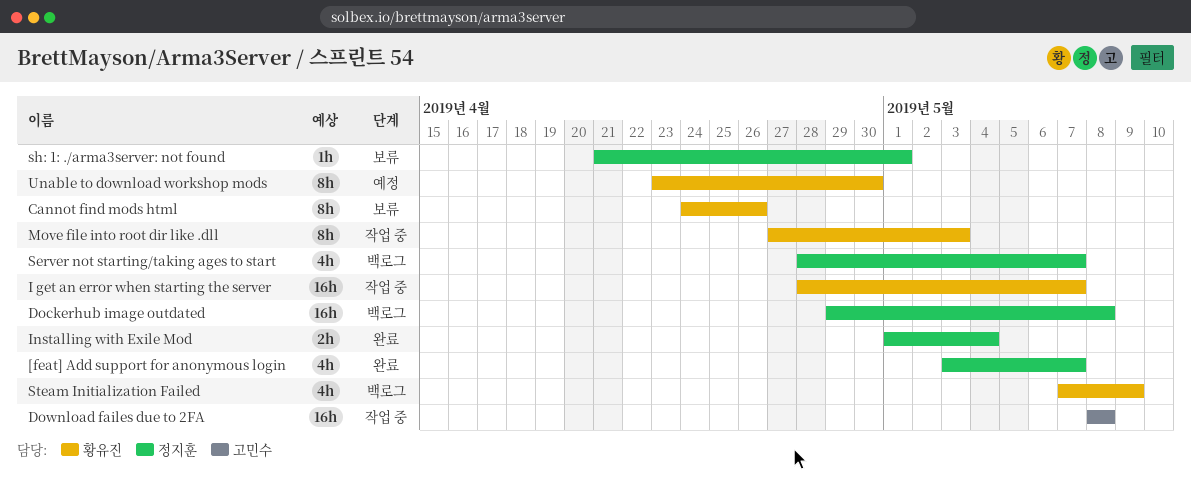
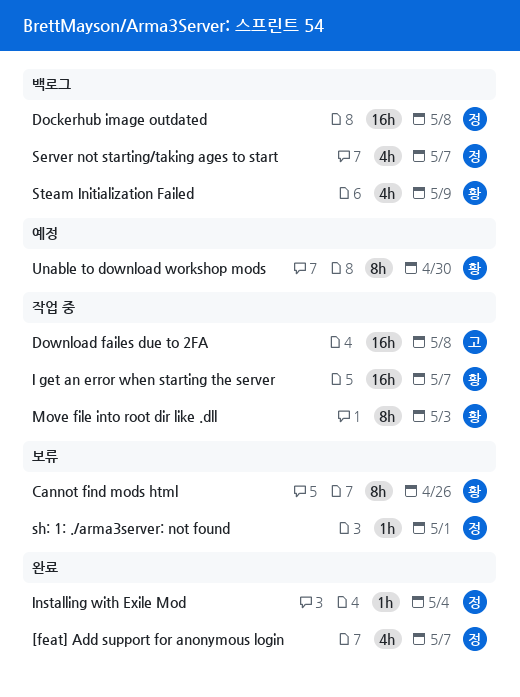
Installing with Exile Mod, estimate: 2h -> 1h

